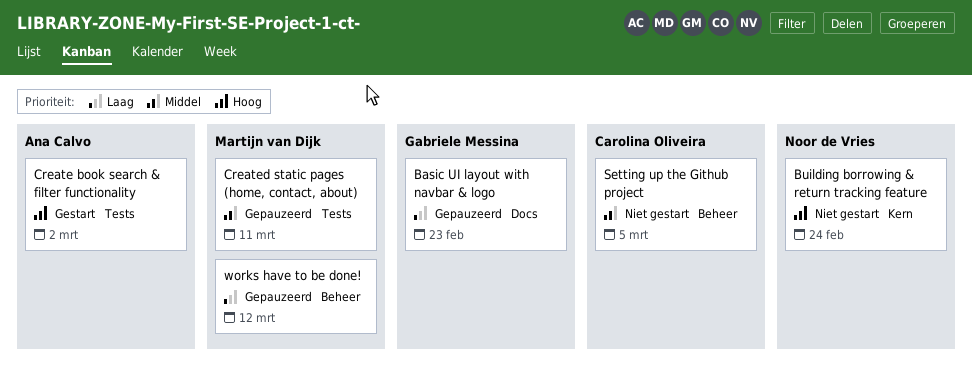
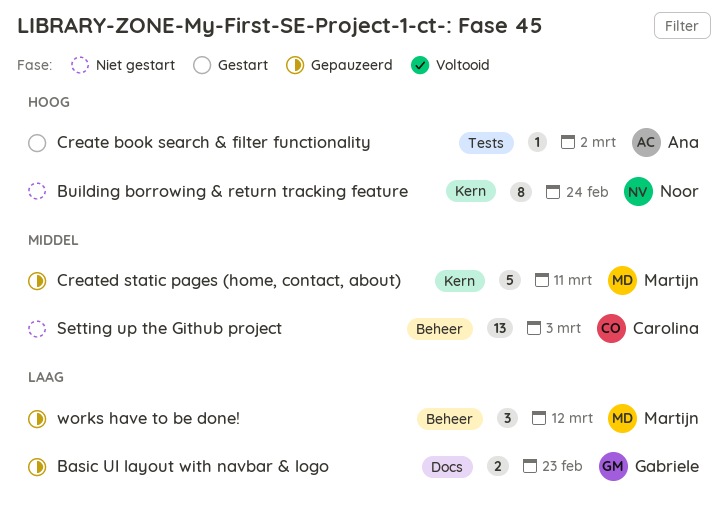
Created static pages (home, contact, about), label: Tests -> Kern
Setting up the Github project, due: Mar 5 -> Mar 3

